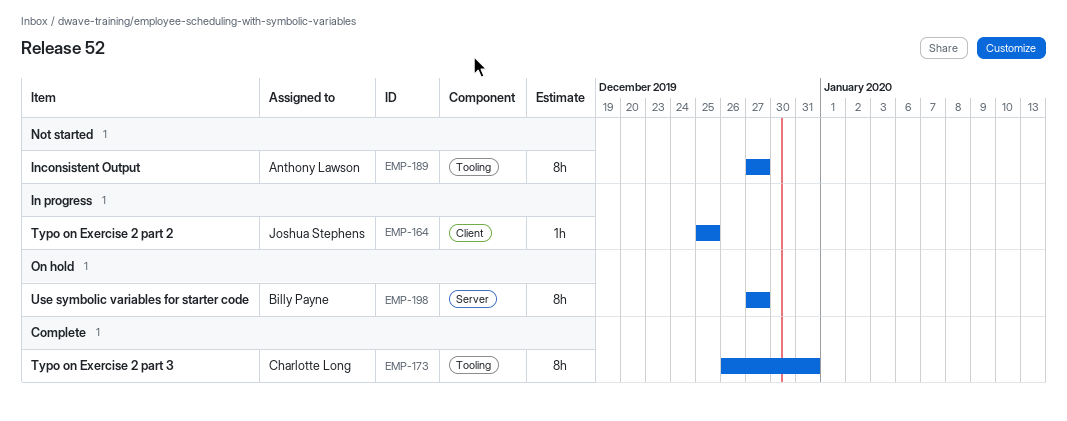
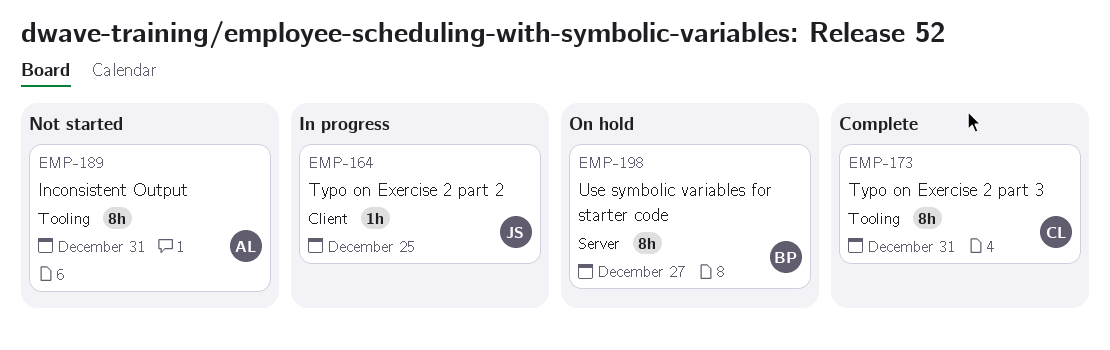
EMP-189, due: Dec 27 -> Dec 31

